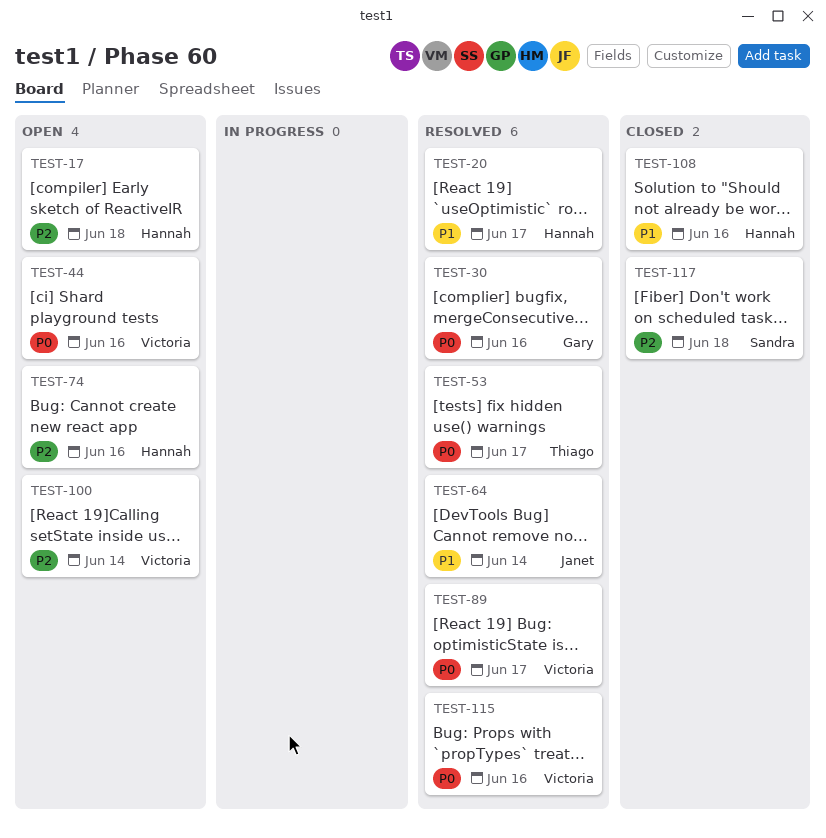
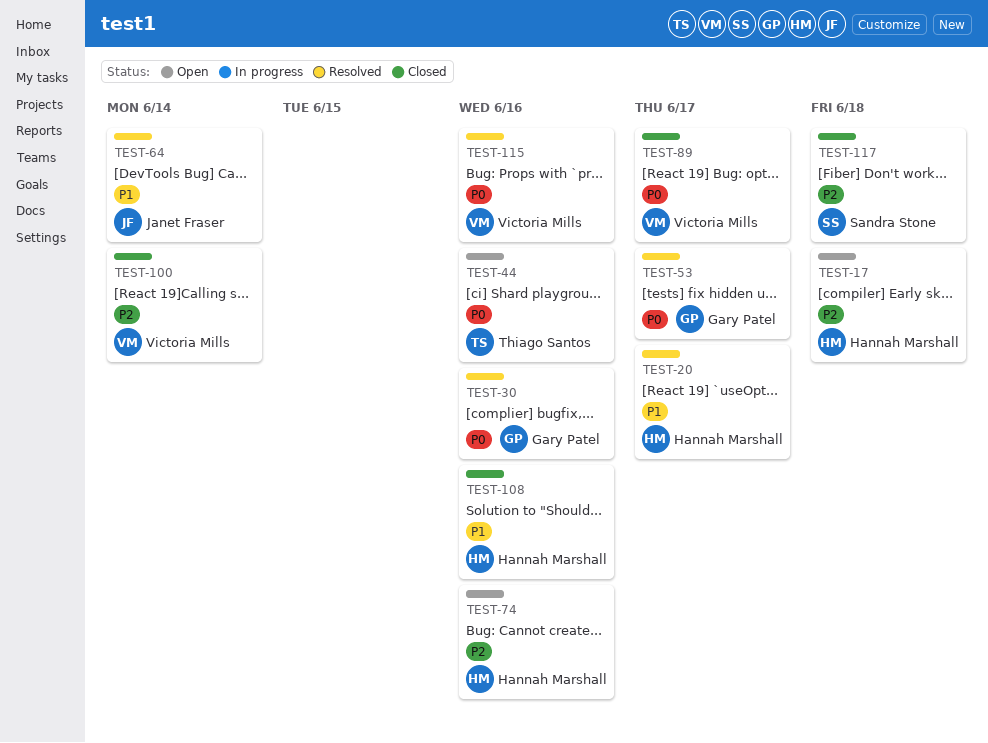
TEST-44, owner: Victoria Mills -> Thiago Santos
TEST-53, owner: Thiago Santos -> Gary Patel
TEST-89, status: Resolved -> Closed
TEST-100, status: Open -> Closed

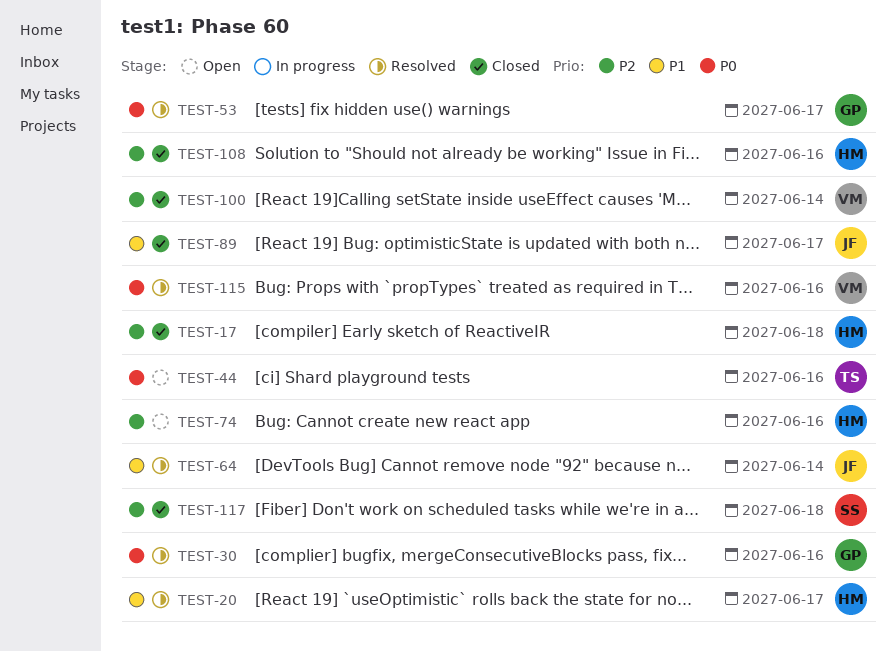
TEST-17, status: Open -> Closed
TEST-89, owner: Victoria Mills -> Janet Fraser
TEST-89, priority: P0 -> P1
TEST-108, priority: P1 -> P2

